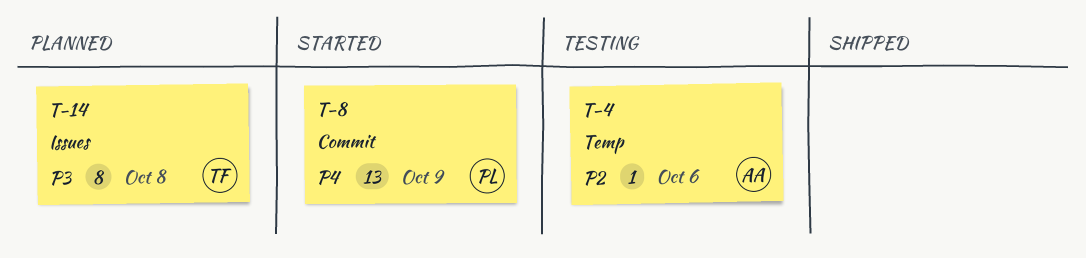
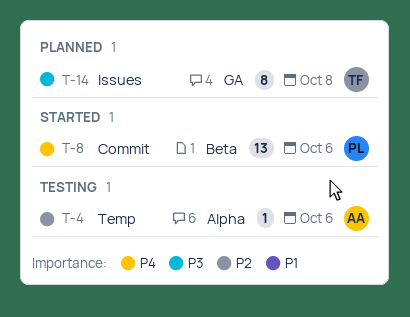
T-8, due: Oct 9 -> Oct 6

